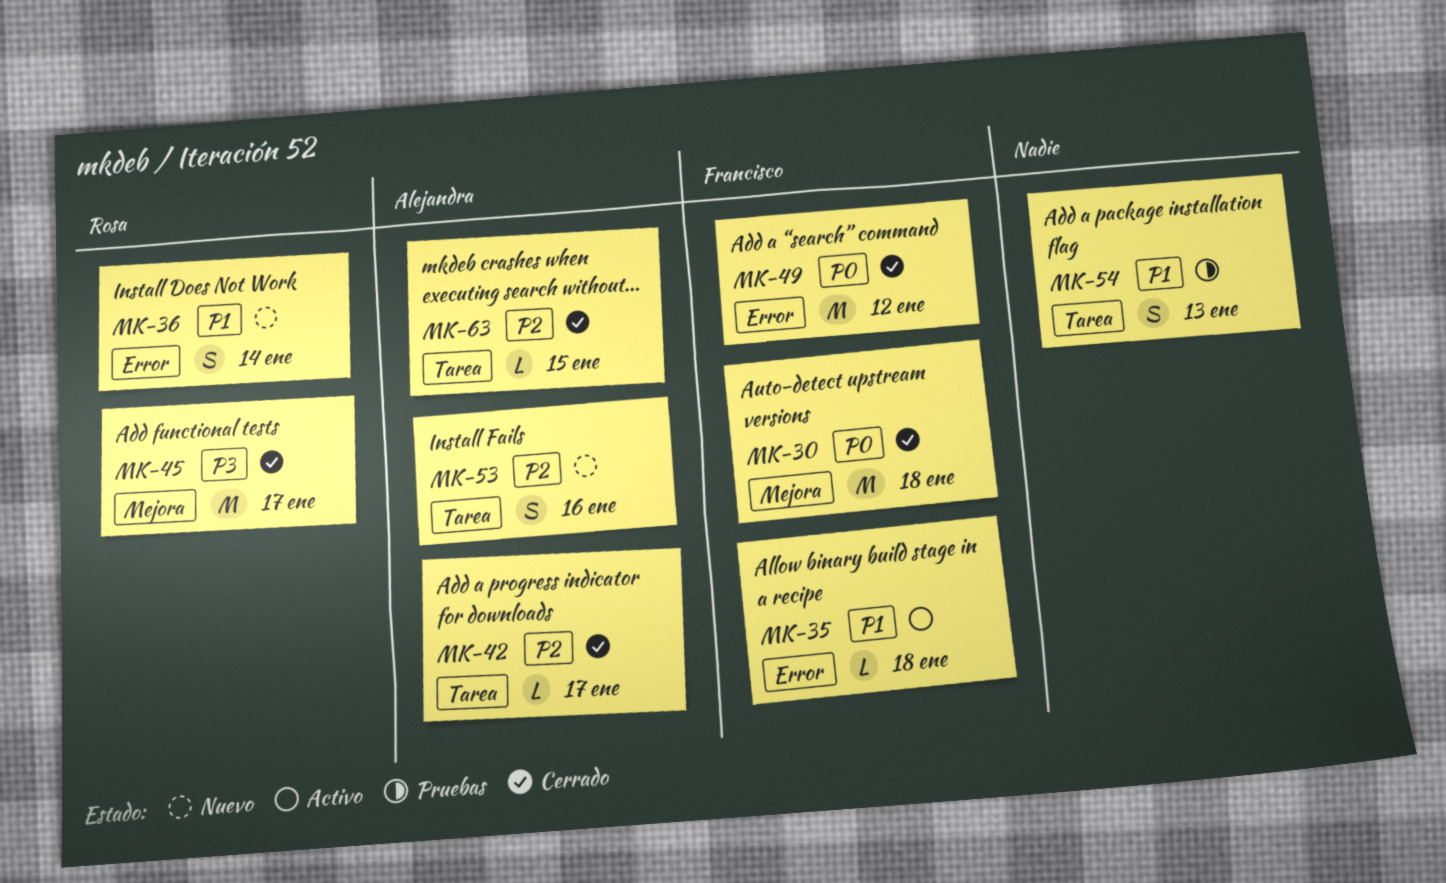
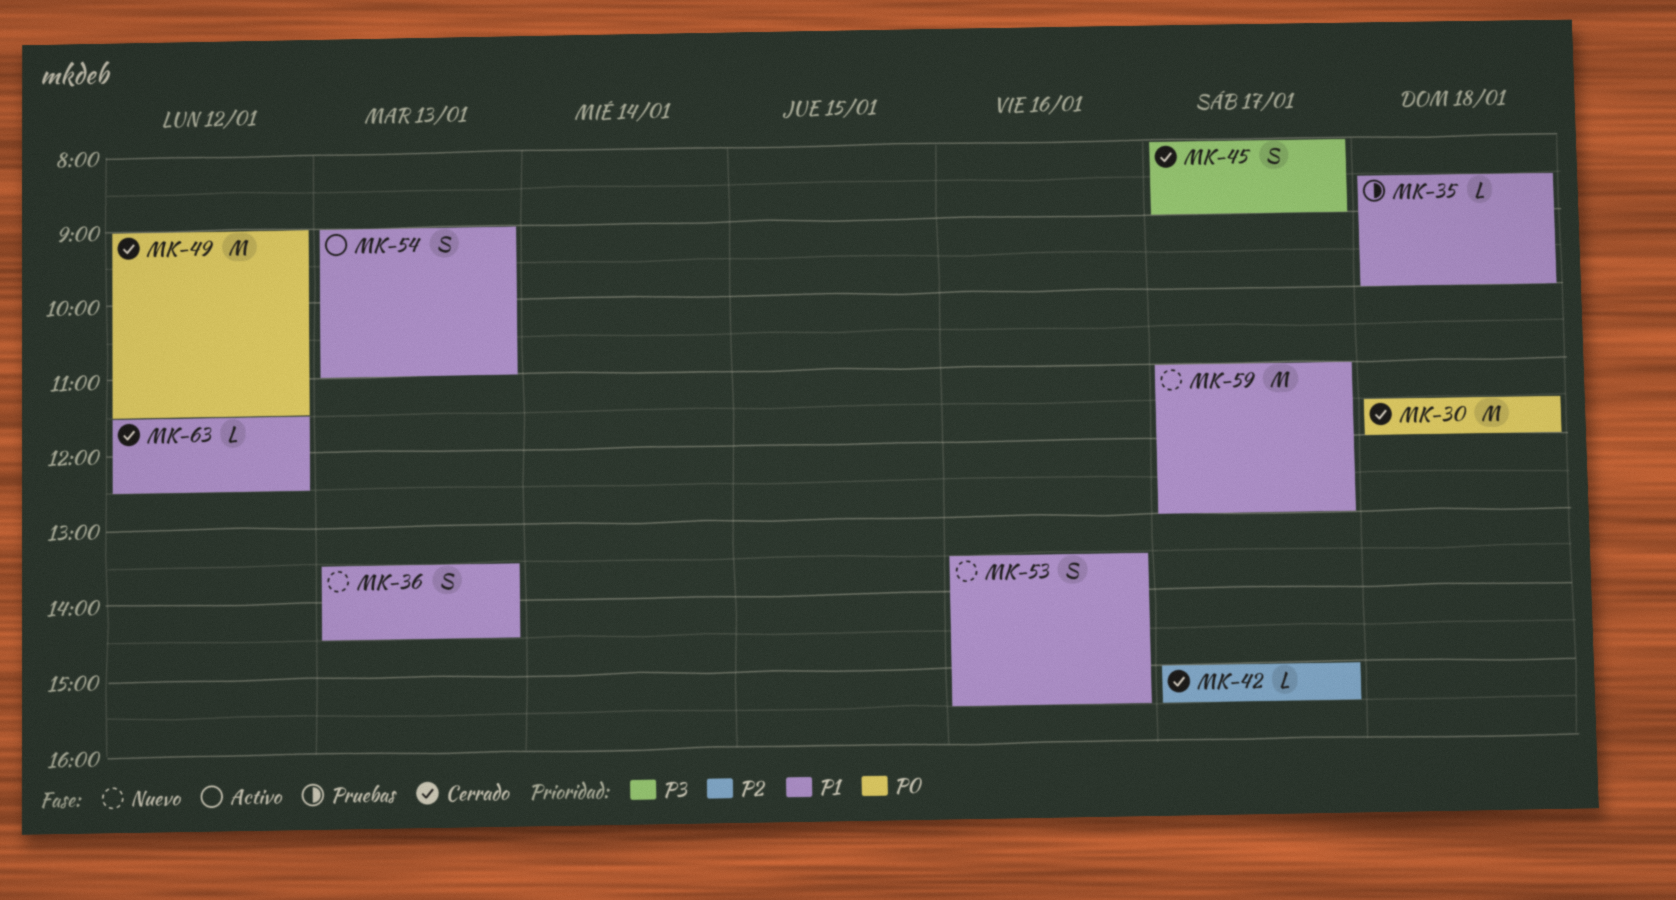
MK-35, status: Activo -> Pruebas
MK-36, day: Jan 14 -> Jan 13
MK-45, estimate: M -> S
MK-53, priority: P2 -> P1
MK-54, status: Pruebas -> Activo
MK-59: none -> present
MK-63, priority: P2 -> P1
MK-63, day: Jan 15 -> Jan 12

